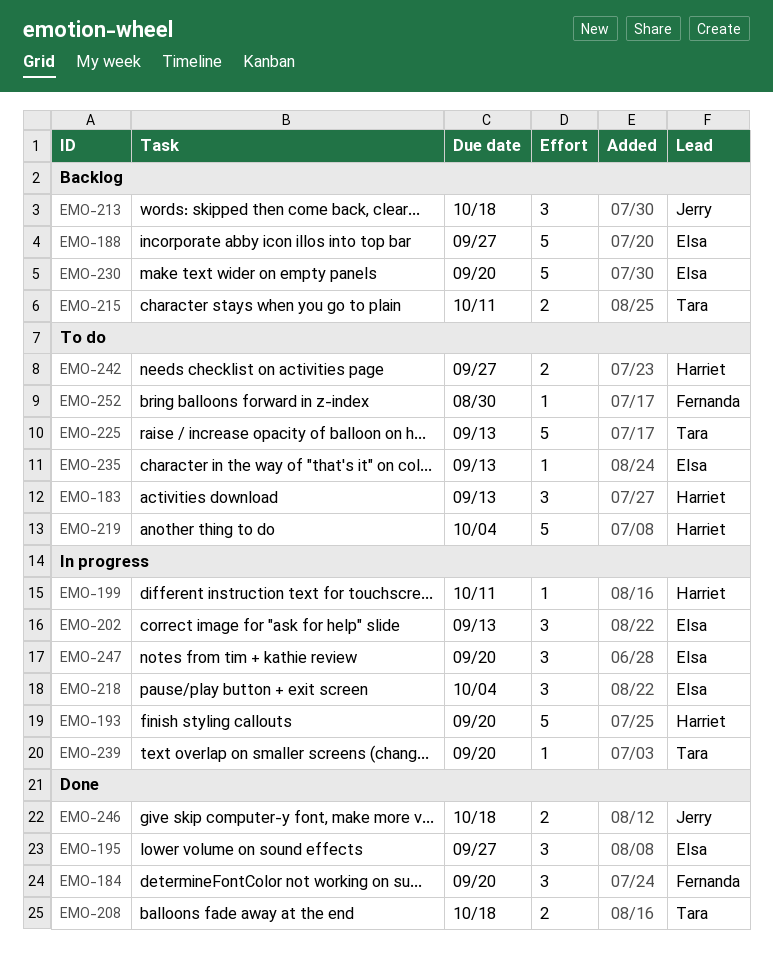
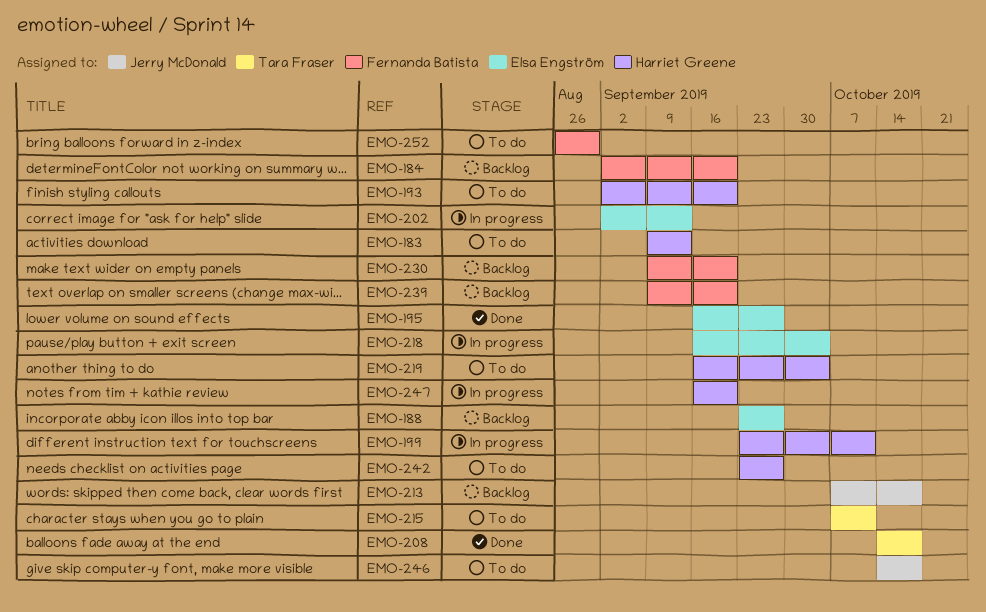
EMO-184, status: Done -> Backlog
EMO-193, status: In progress -> To do
EMO-215, status: Backlog -> To do
EMO-225: present -> none
EMO-230, owner: Elsa Engström -> Fernanda Batista
EMO-235: present -> none
EMO-239, status: In progress -> Backlog
EMO-239, owner: Tara Fraser -> Fernanda Batista
EMO-246, status: Done -> To do
EMO-247, owner: Elsa Engström -> Harriet Greene

